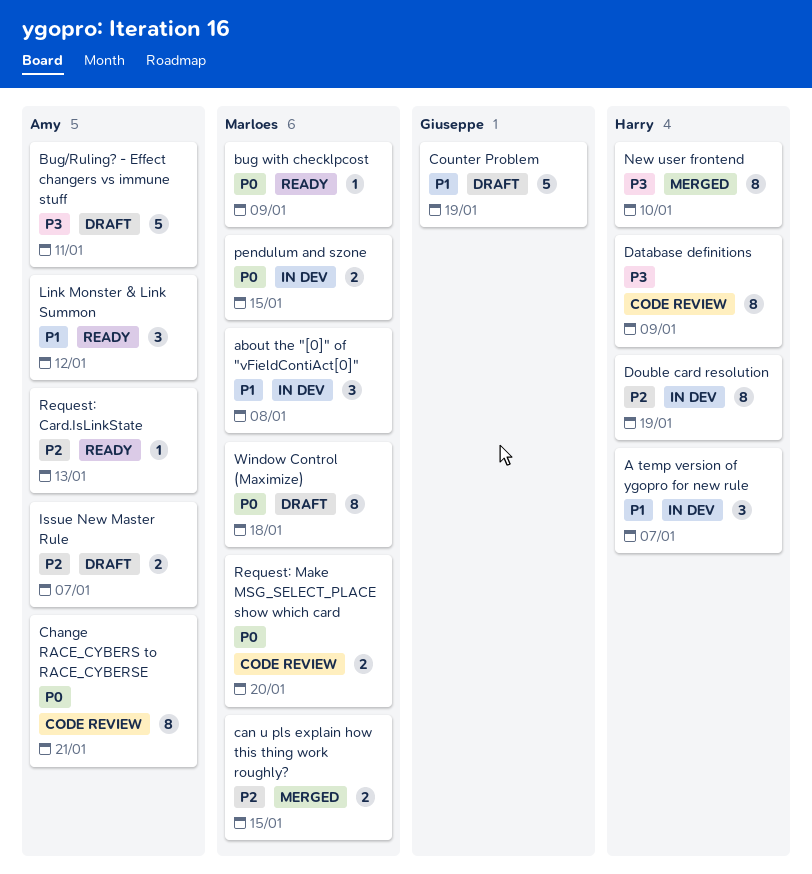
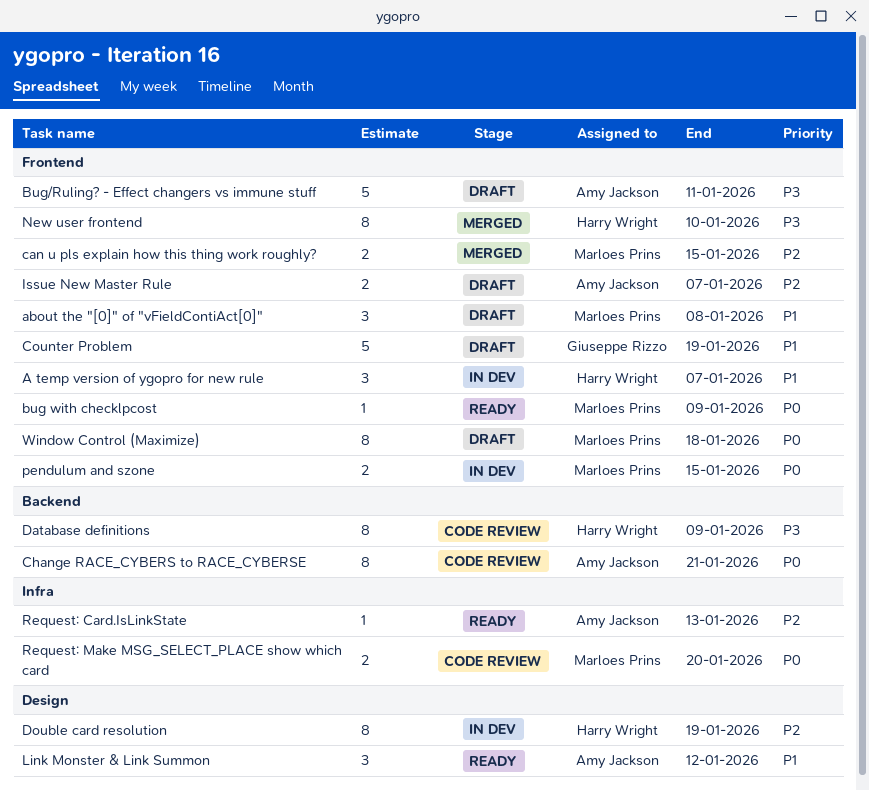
about the "[0]" of "vFieldContiAct[0]", status: In dev -> Draft

